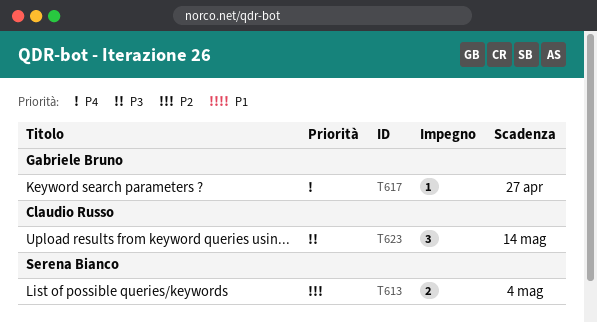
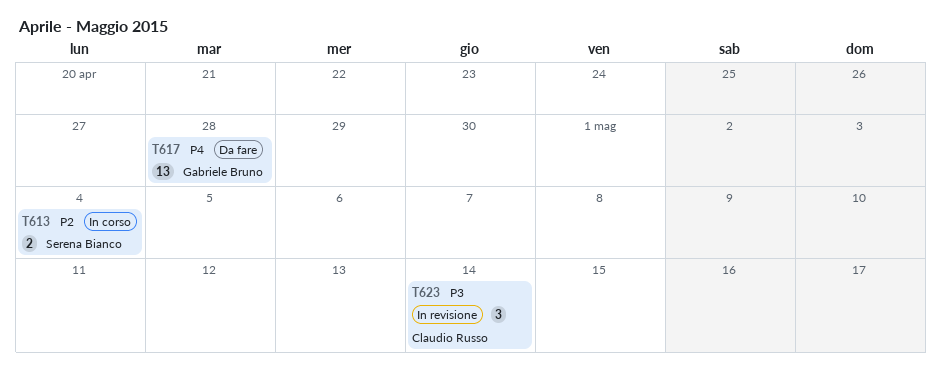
T617, estimate: 1 -> 13
T617, due: Apr 27 -> Apr 28

